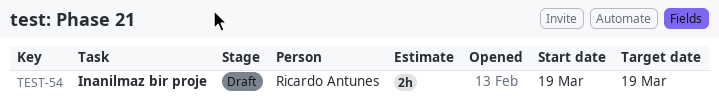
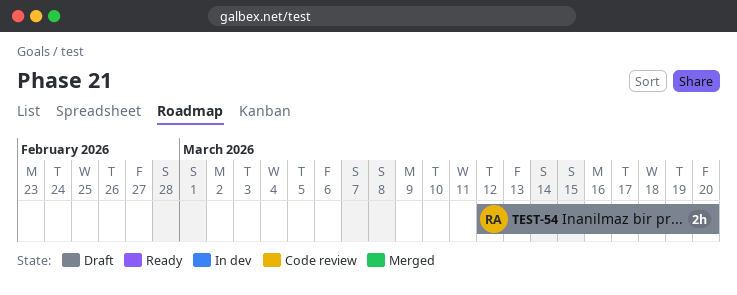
TEST-54, start: Mar 19 -> Mar 12
TEST-54, due: Mar 19 -> Mar 20

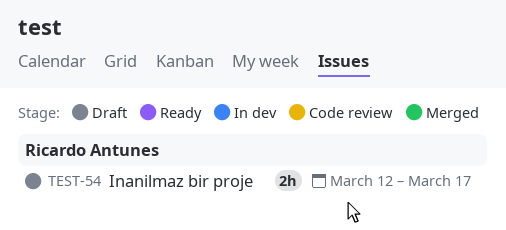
TEST-54, due: Mar 20 -> Mar 17

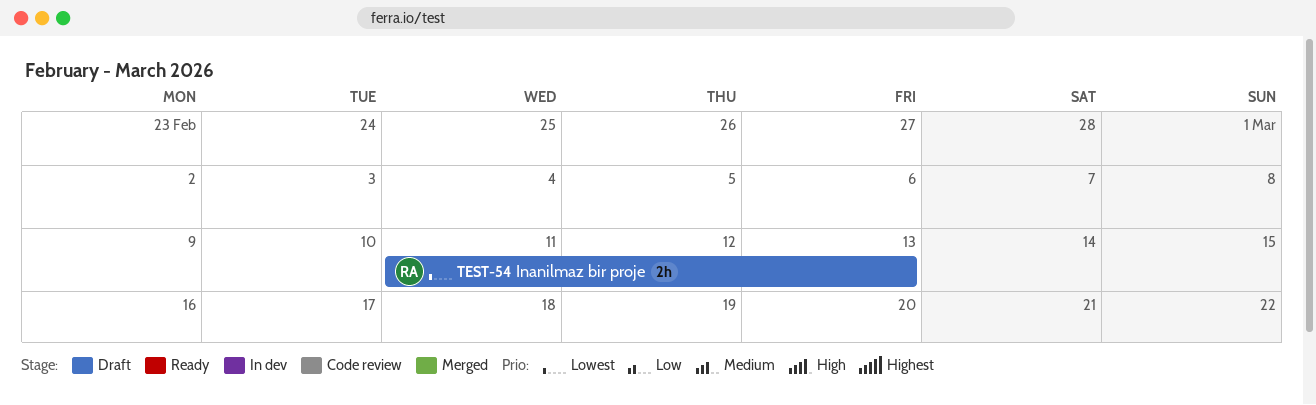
TEST-54, start: Mar 12 -> Mar 11
TEST-54, due: Mar 17 -> Mar 13

